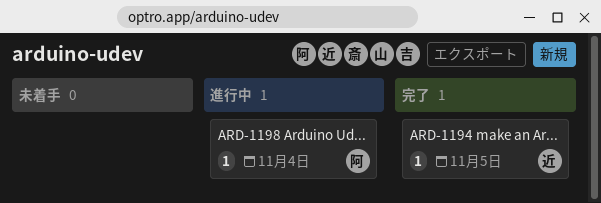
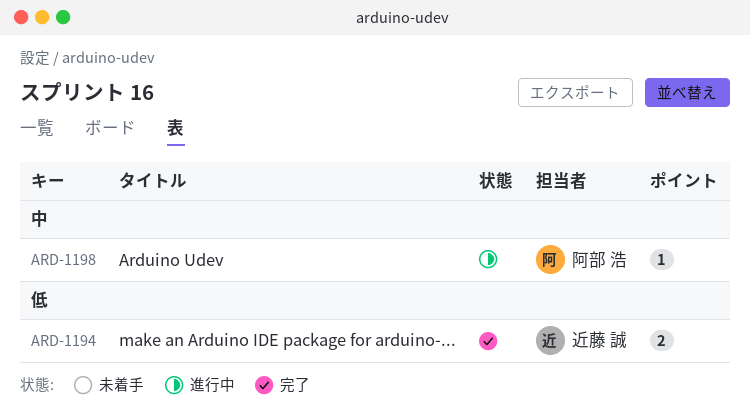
ARD-1194, estimate: 1 -> 2

